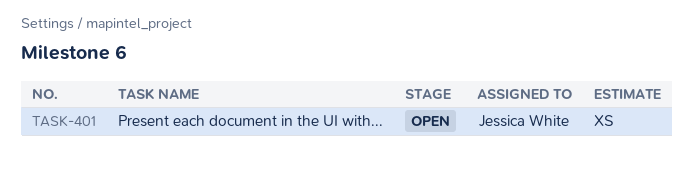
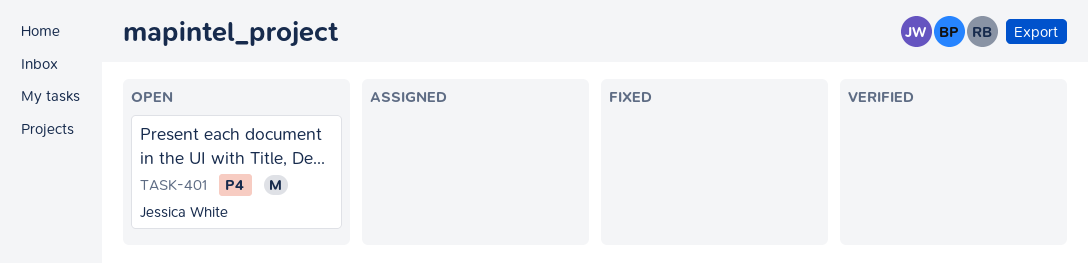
TASK-401, estimate: XS -> M

